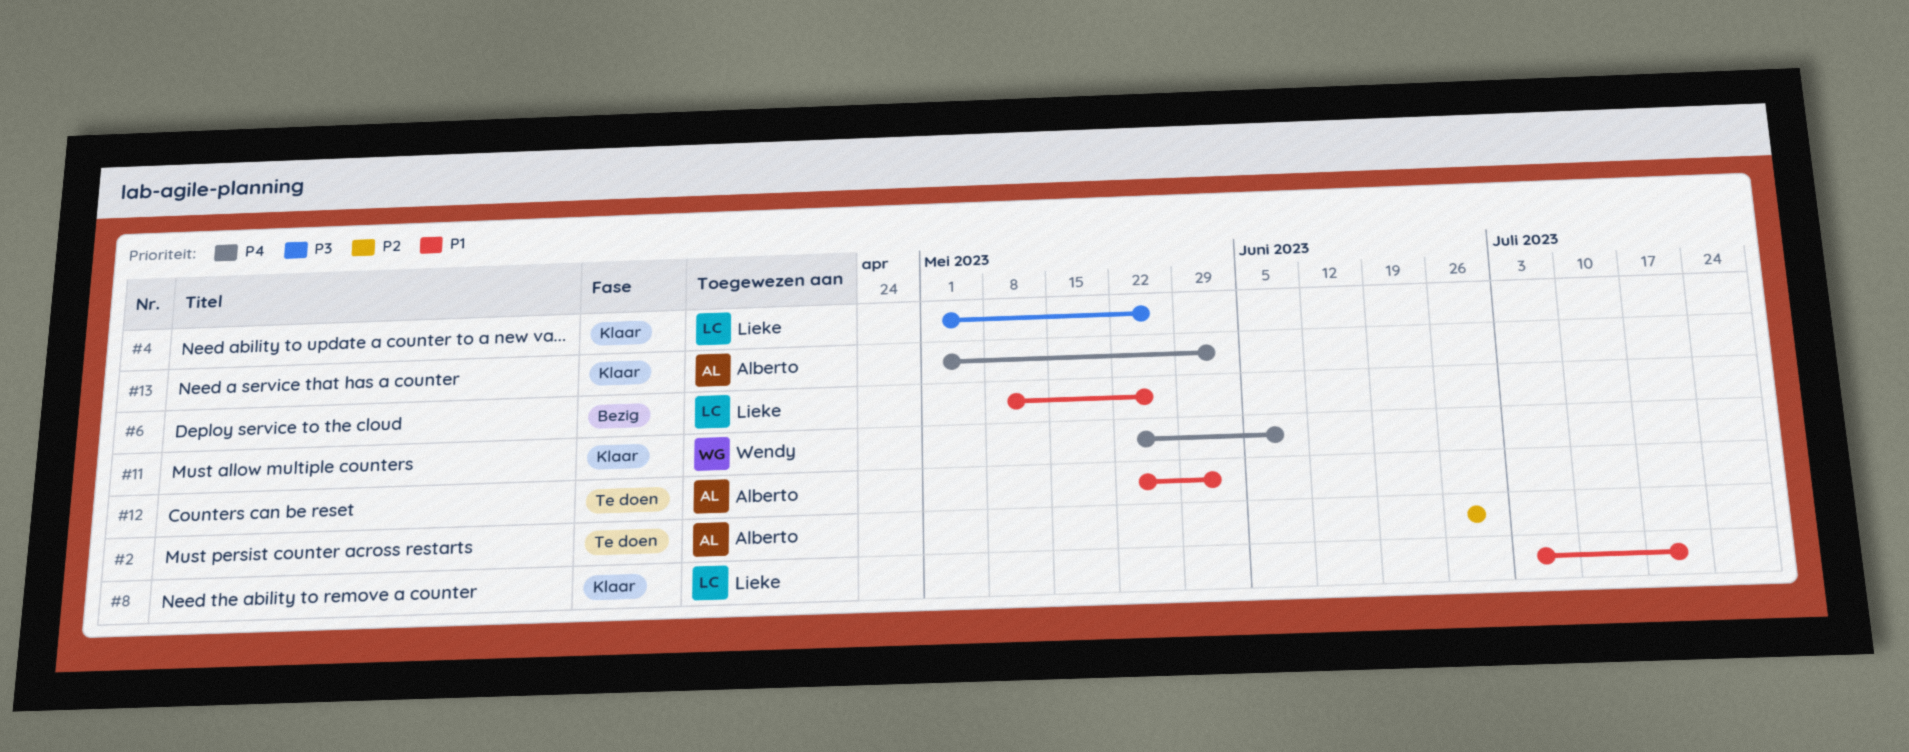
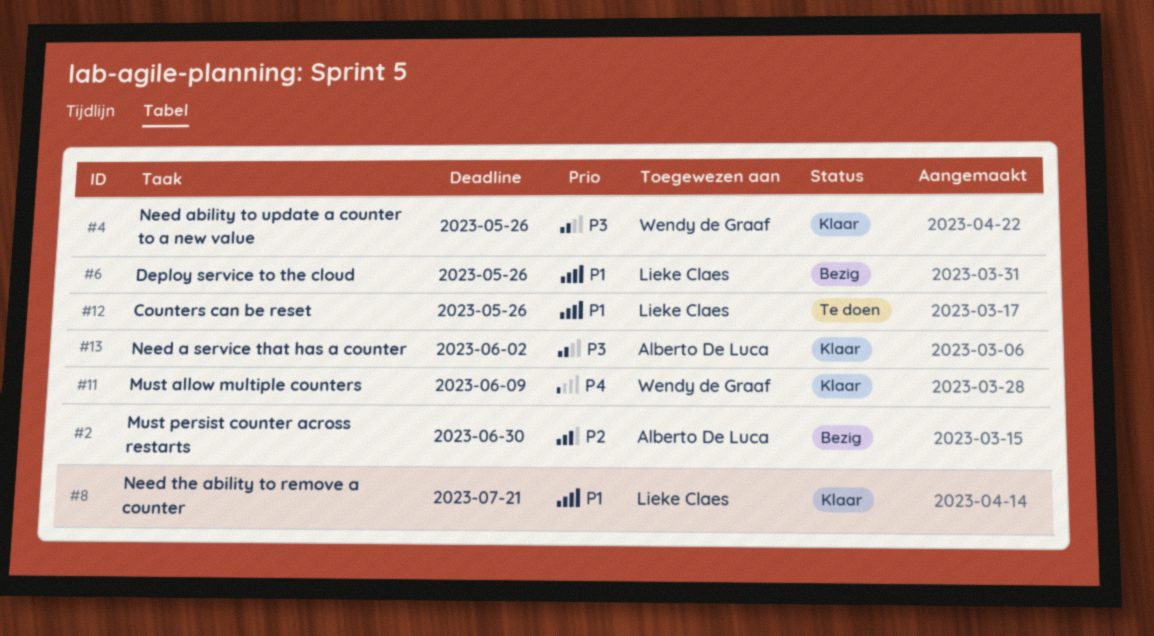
#2, status: Te doen -> Bezig
#4, owner: Lieke Claes -> Wendy de Graaf
#12, owner: Alberto De Luca -> Lieke Claes
#12, due: Jun 2 -> May 26
#13, priority: P4 -> P3

